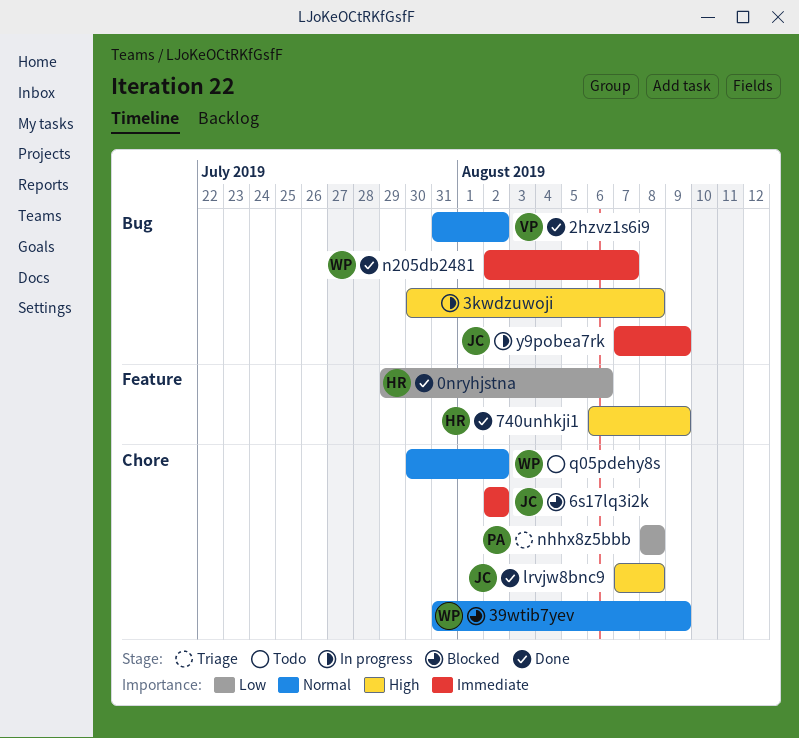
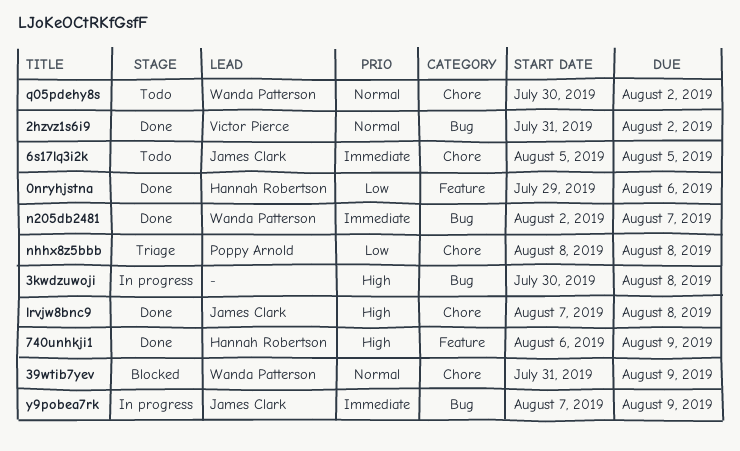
6s17lq3i2k, status: Blocked -> Todo
6s17lq3i2k, start: Aug 2 -> Aug 5
6s17lq3i2k, due: Aug 2 -> Aug 5

